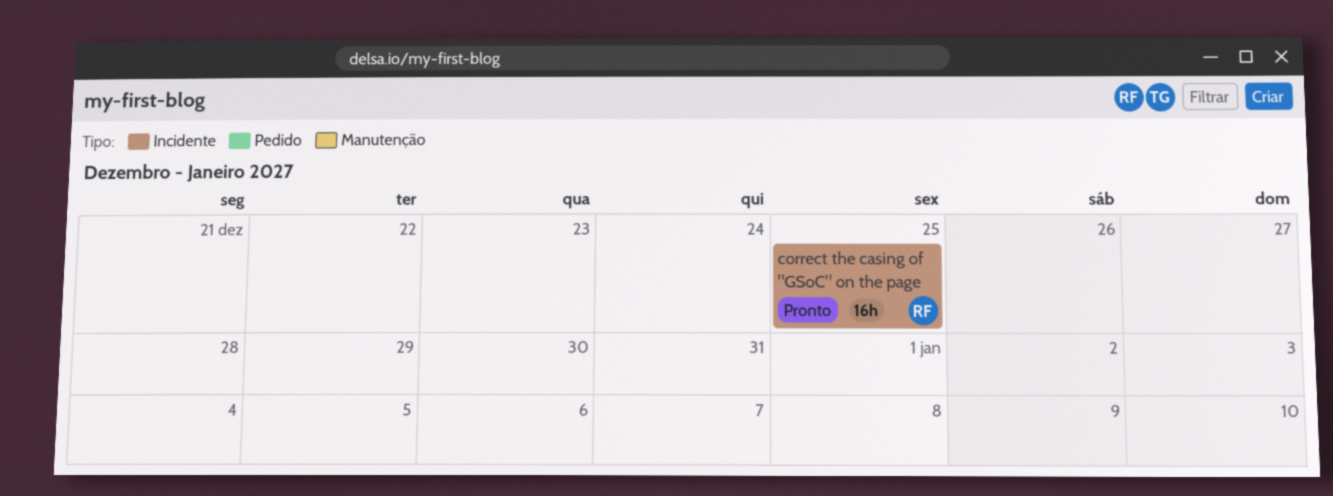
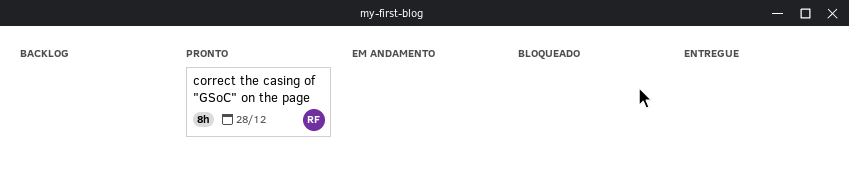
correct the casing of "GSoC" on the page, estimate: 16h -> 8h
correct the casing of "GSoC" on the page, due: Dec 25 -> Dec 28

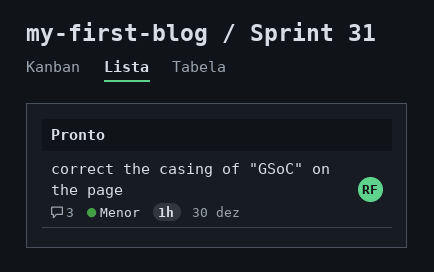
correct the casing of "GSoC" on the page, estimate: 8h -> 1h
correct the casing of "GSoC" on the page, due: Dec 28 -> Dec 30

